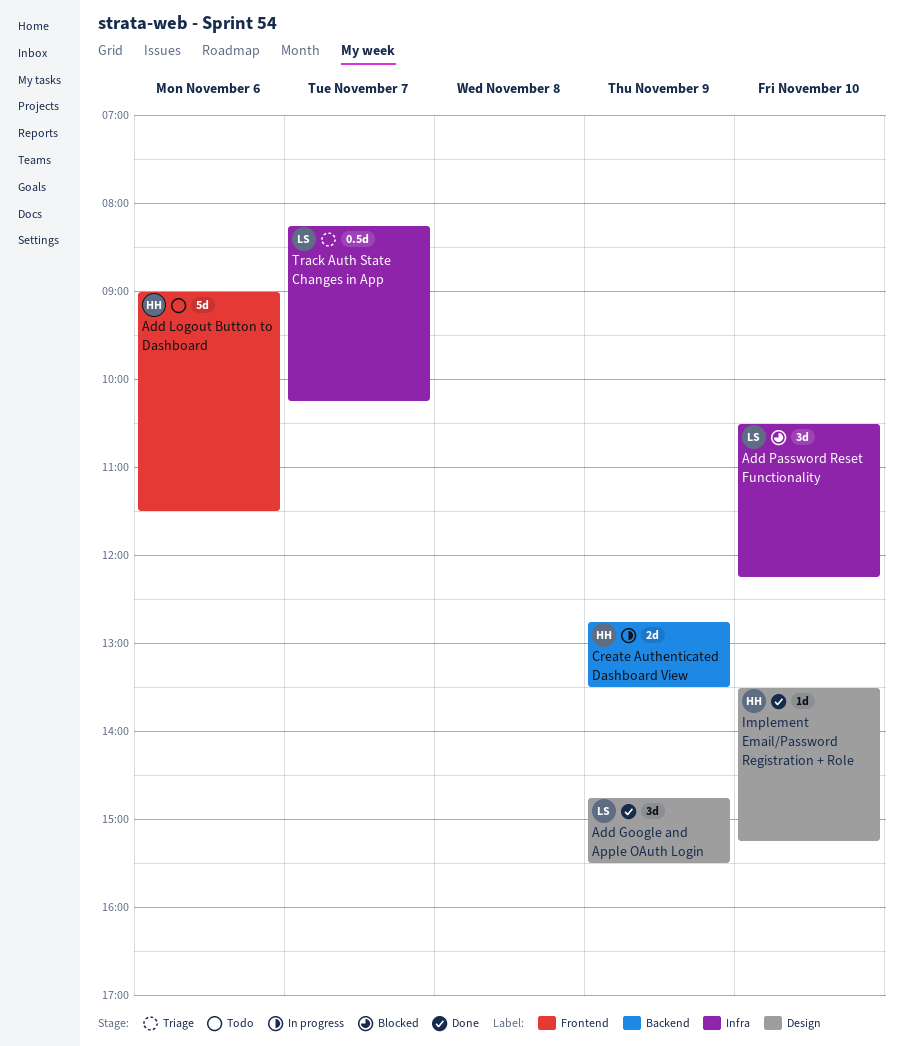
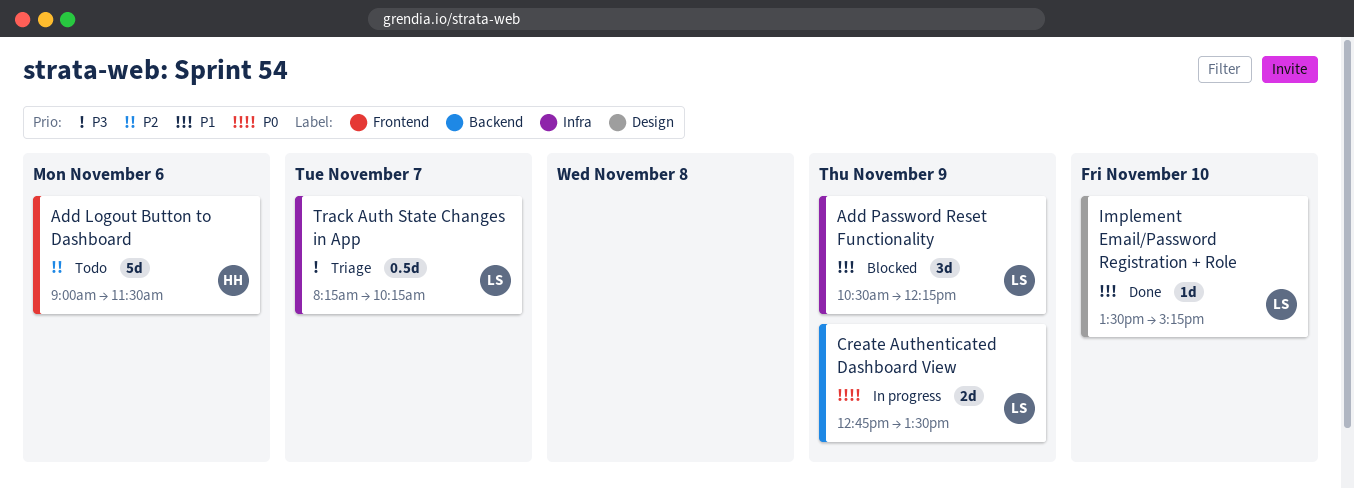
Add Google and Apple OAuth Login: present -> none
Add Password Reset Functionality, day: Nov 10 -> Nov 9
Create Authenticated Dashboard View, owner: HH -> LS
Implement Email/Password Registration + Role, owner: HH -> LS

